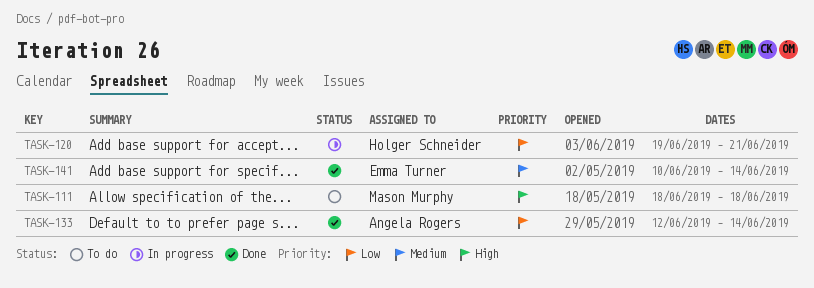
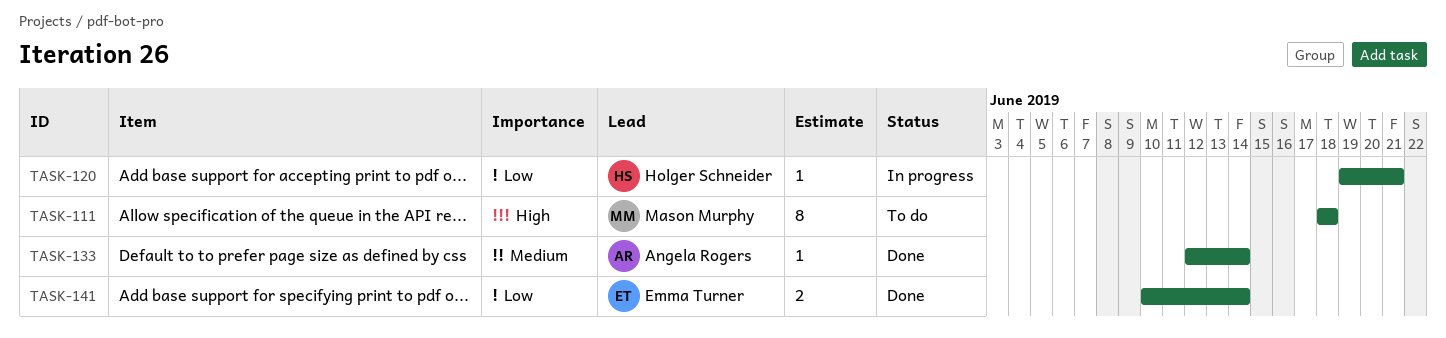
TASK-133, priority: Low -> Medium
TASK-141, priority: Medium -> Low

